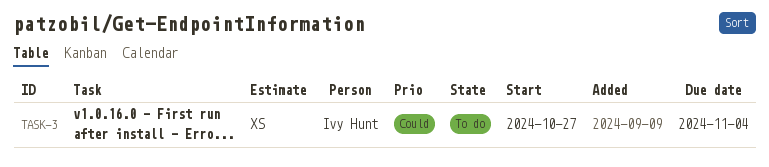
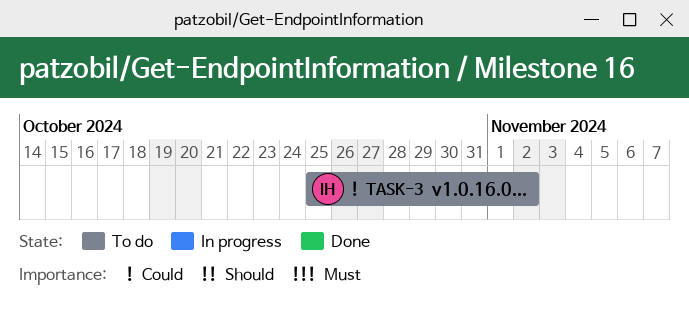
TASK-3, start: Oct 27 -> Oct 25
TASK-3, due: Nov 4 -> Nov 2

